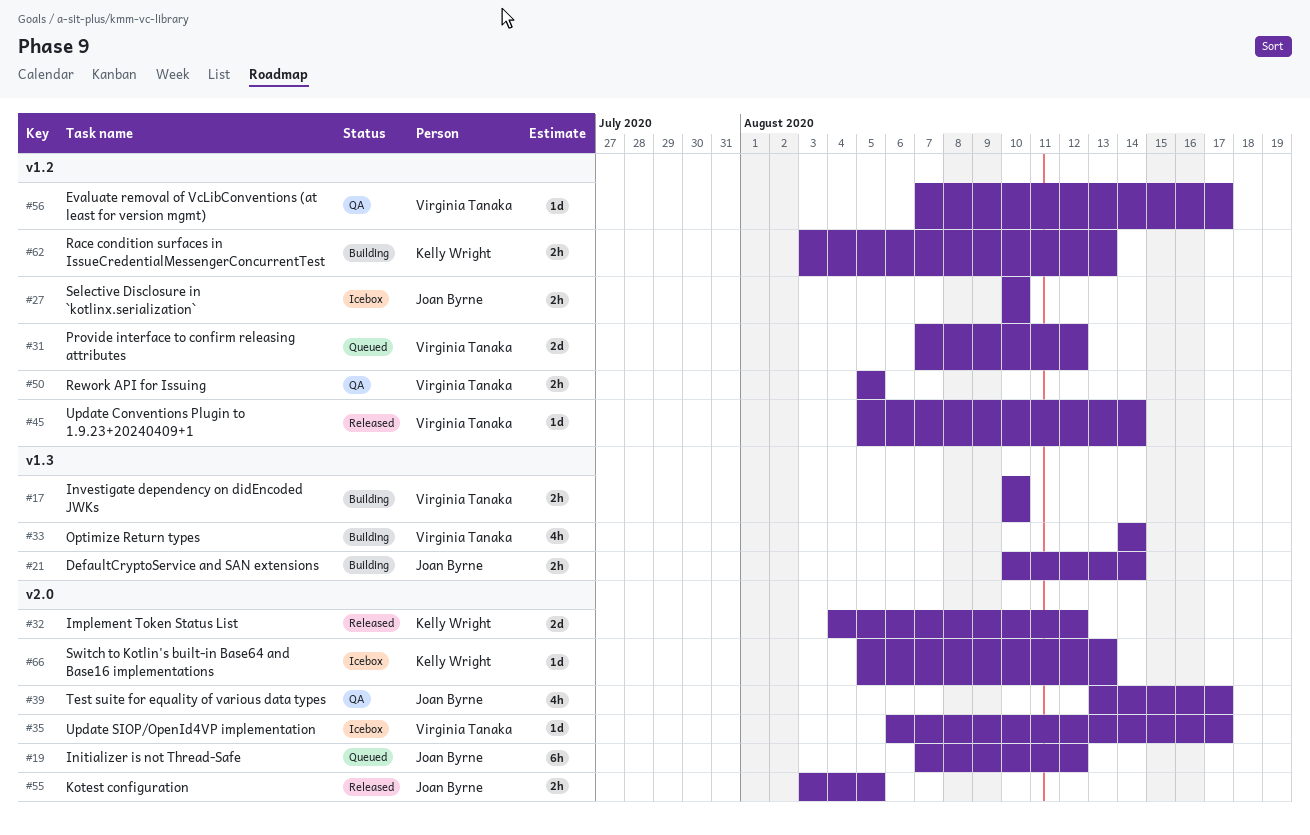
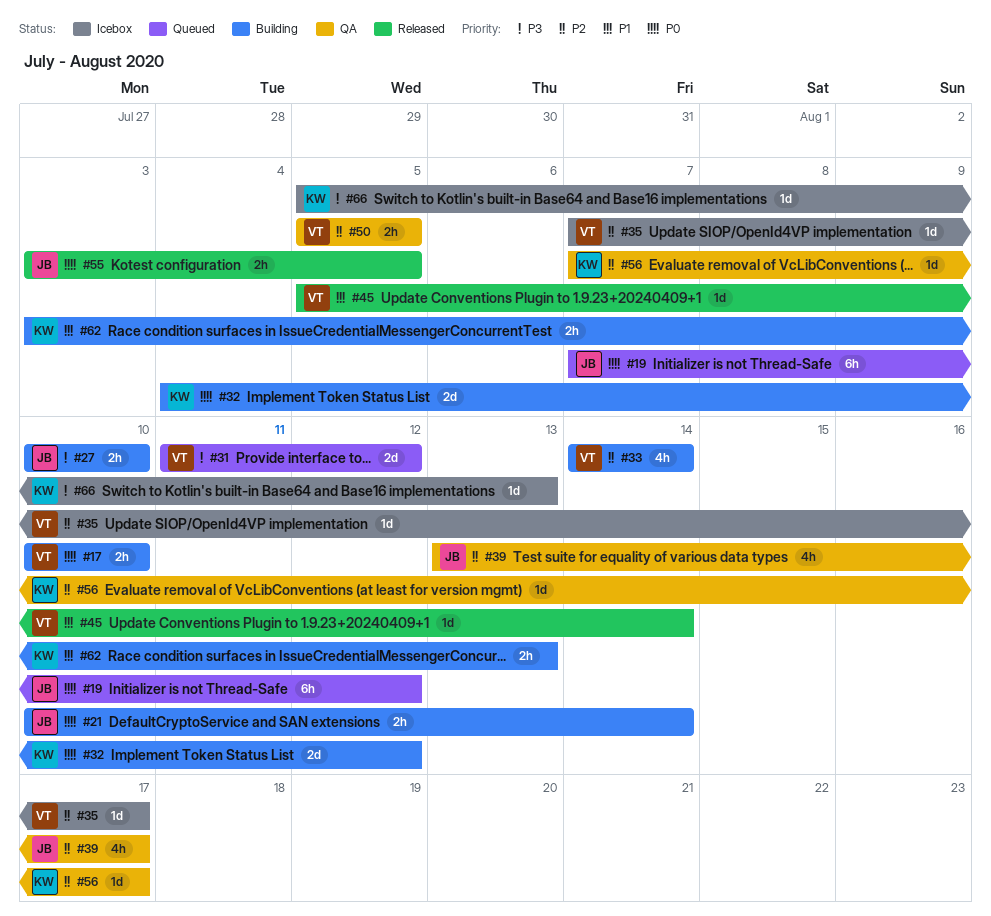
#27, status: Icebox -> Building
#31, start: Aug 7 -> Aug 11
#32, status: Released -> Building
#35, start: Aug 6 -> Aug 7
#56, owner: Virginia Tanaka -> Kelly Wright

